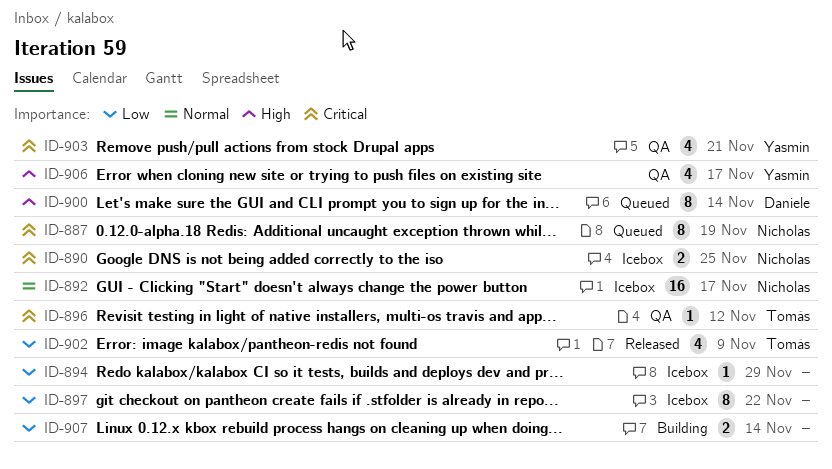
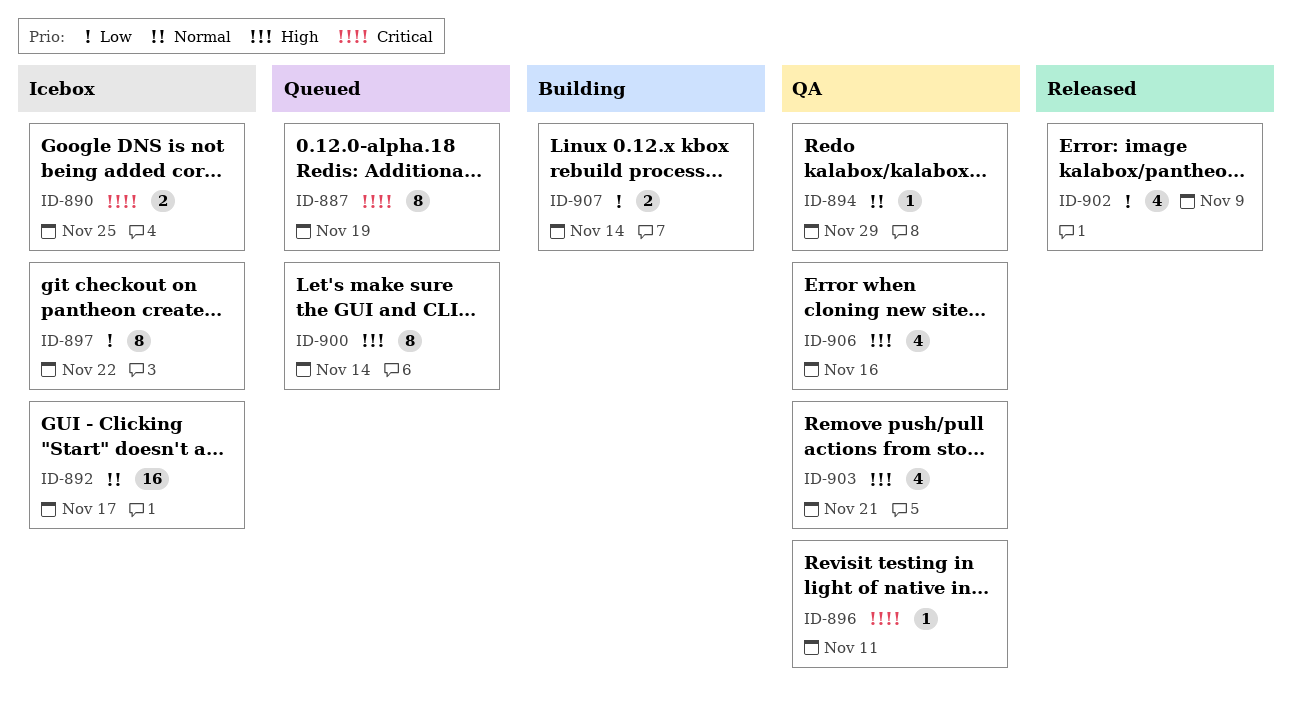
ID-894, status: Icebox -> QA
ID-894, priority: Low -> Normal
ID-896, due: Nov 12 -> Nov 11
ID-903, priority: Critical -> High
ID-906, due: Nov 17 -> Nov 16

